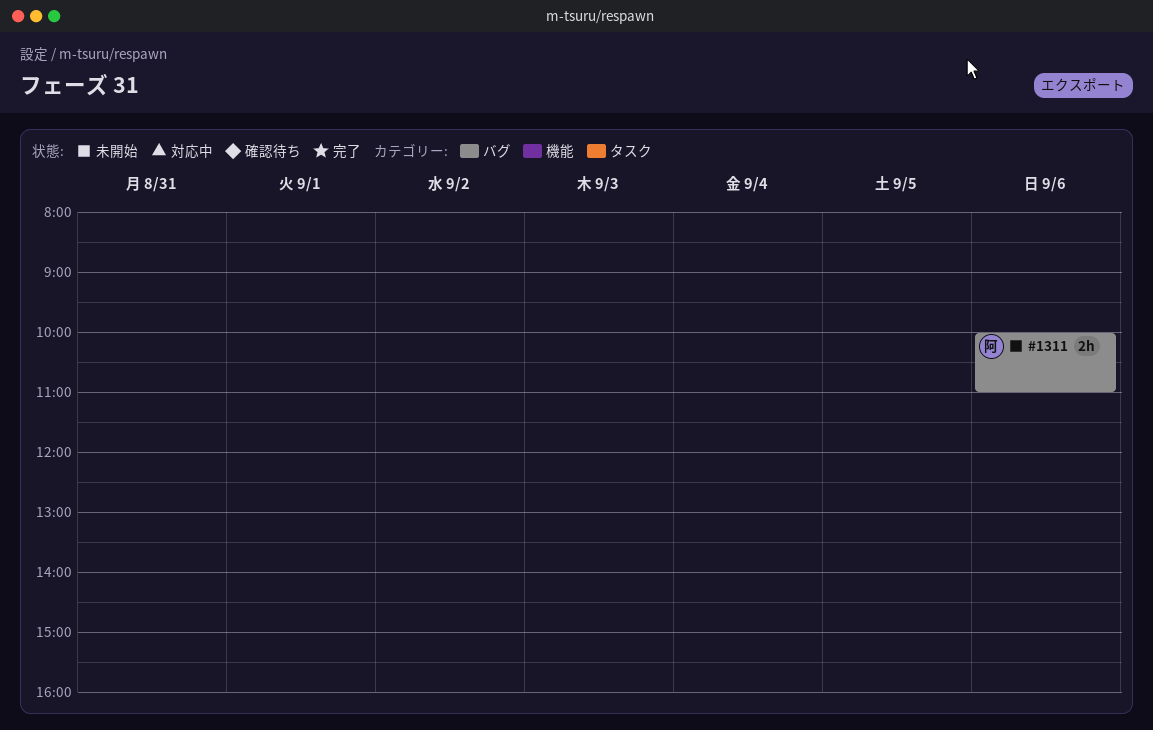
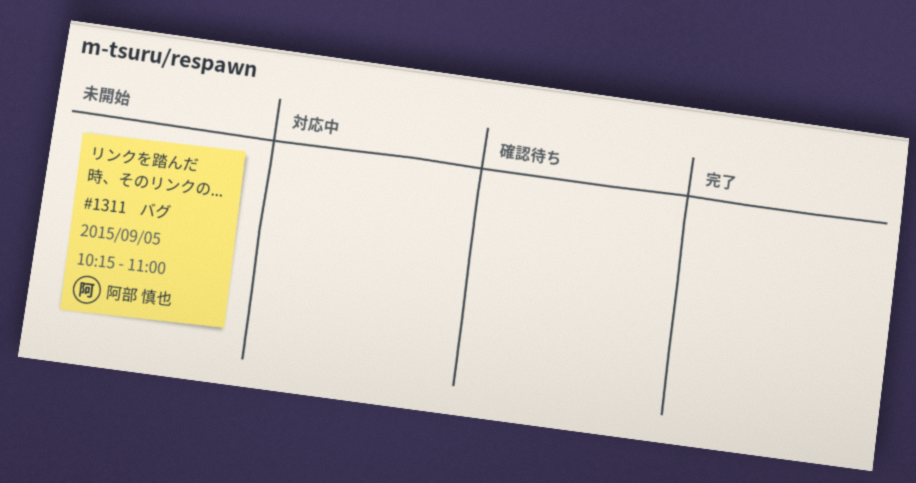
#1311, day: Sep 6 -> Sep 5
#1311, begins: 10:00 -> 10:15

